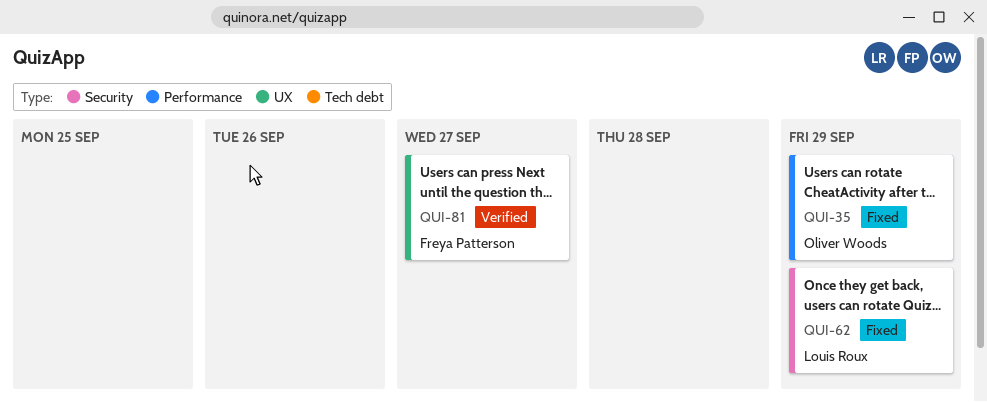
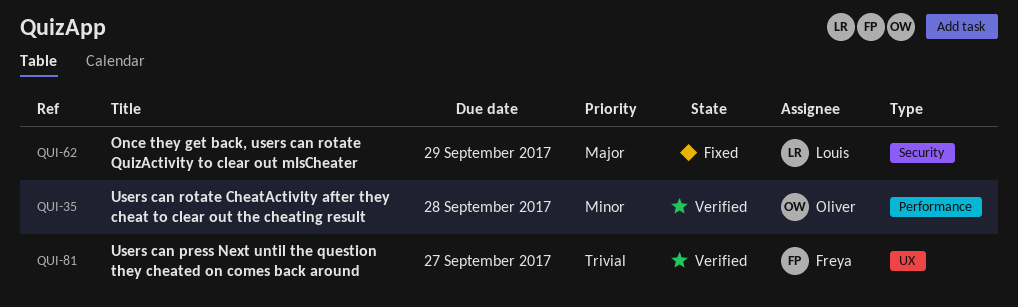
QUI-35, status: Fixed -> Verified
QUI-35, due: Sep 29 -> Sep 28

